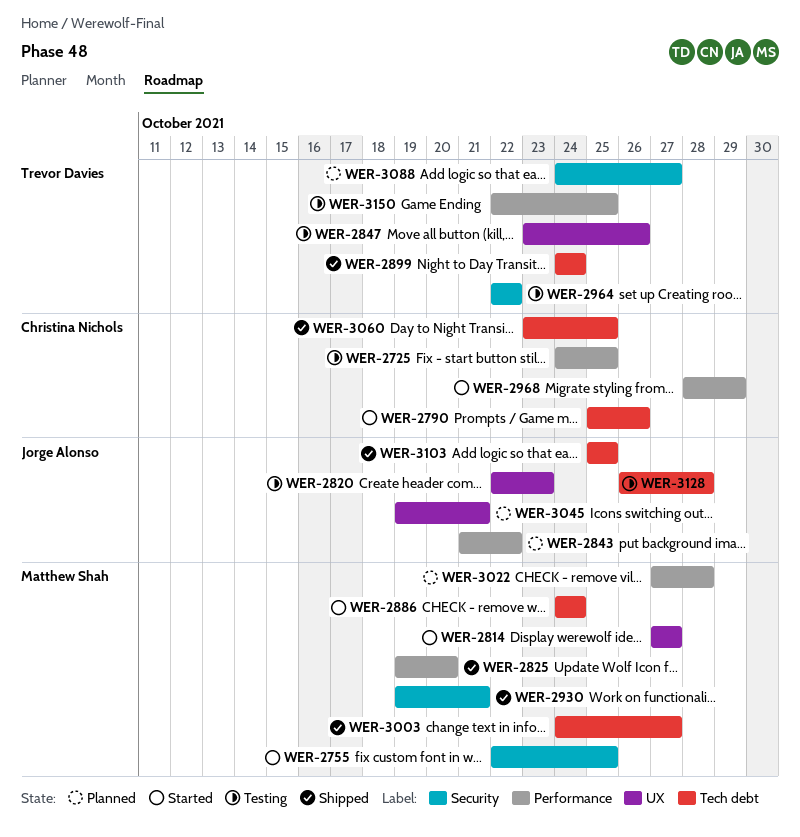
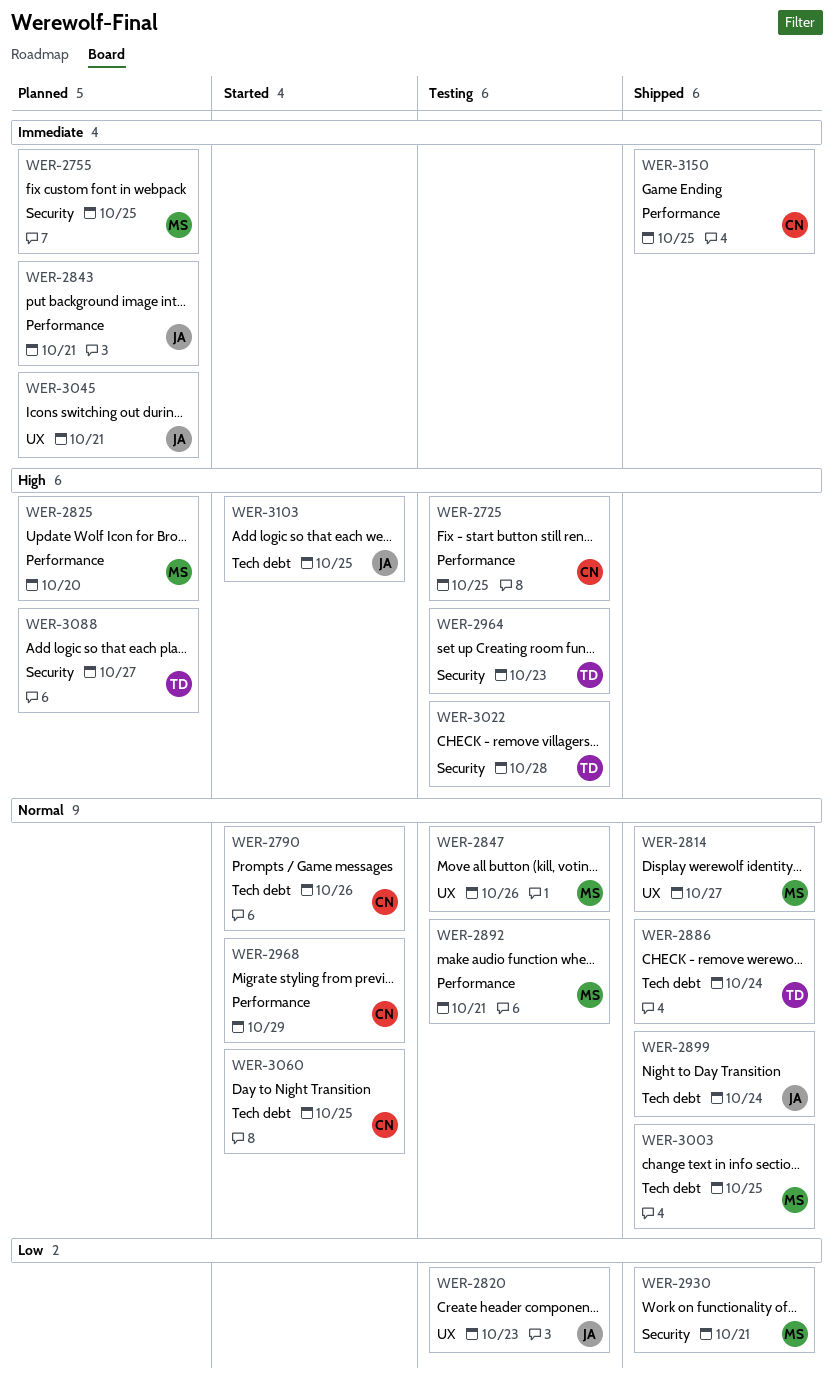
WER-2755, status: Started -> Planned
WER-2814, status: Started -> Shipped
WER-2825, status: Shipped -> Planned
WER-2843, due: Oct 22 -> Oct 21
WER-2847, owner: Trevor Davies -> Matthew Shah
WER-2886, status: Started -> Shipped
WER-2886, owner: Matthew Shah -> Trevor Davies
WER-2892: none -> present
WER-2899, owner: Trevor Davies -> Jorge Alonso
WER-2964, due: Oct 22 -> Oct 23
WER-3003, due: Oct 27 -> Oct 25
WER-3022, status: Planned -> Testing
WER-3022, owner: Matthew Shah -> Trevor Davies
WER-3022, label: Performance -> Security
WER-3060, status: Shipped -> Started
WER-3103, status: Shipped -> Started
WER-3128: present -> none
WER-3150, status: Testing -> Shipped
WER-3150, owner: Trevor Davies -> Christina Nichols

